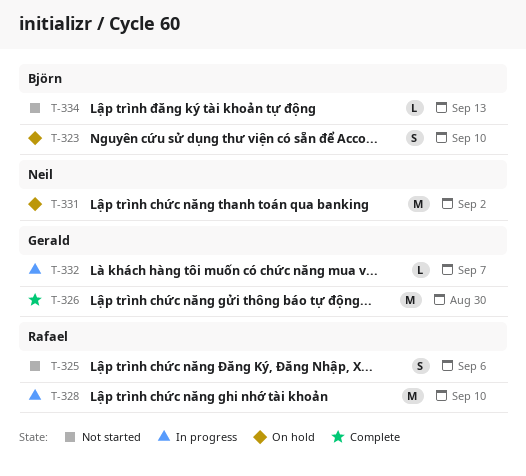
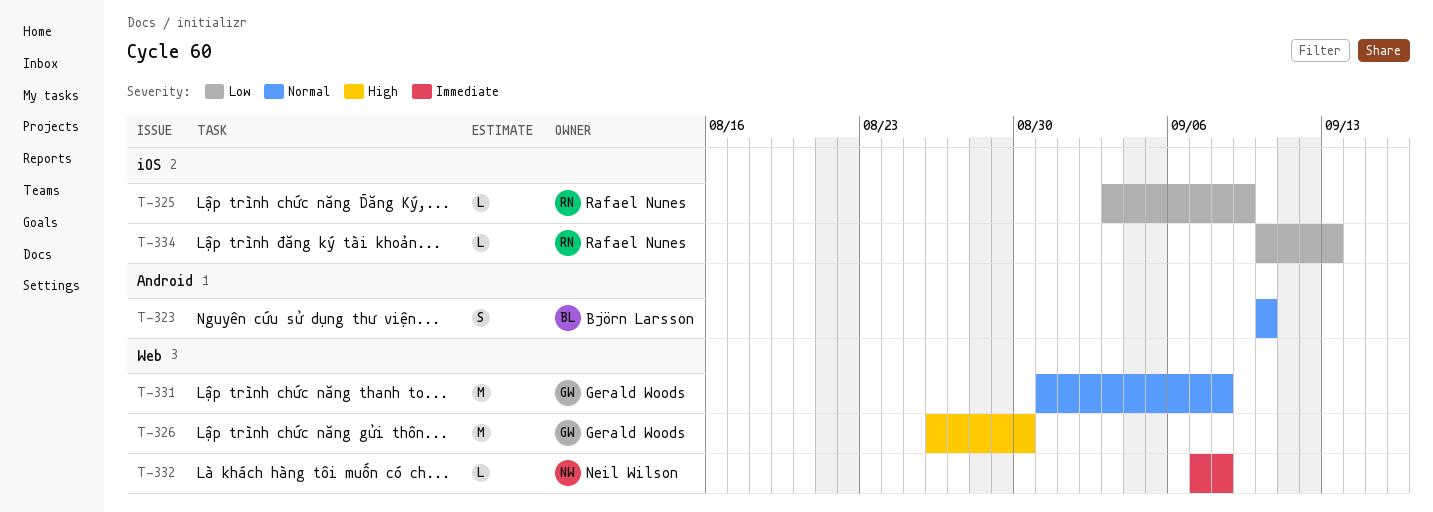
T-325, estimate: S -> L
T-325, due: Sep 6 -> Sep 9
T-328: present -> none
T-331, owner: Neil Wilson -> Gerald Woods
T-331, due: Sep 2 -> Sep 8
T-332, owner: Gerald Woods -> Neil Wilson
T-332, due: Sep 7 -> Sep 8
T-334, owner: Björn Larsson -> Rafael Nunes

